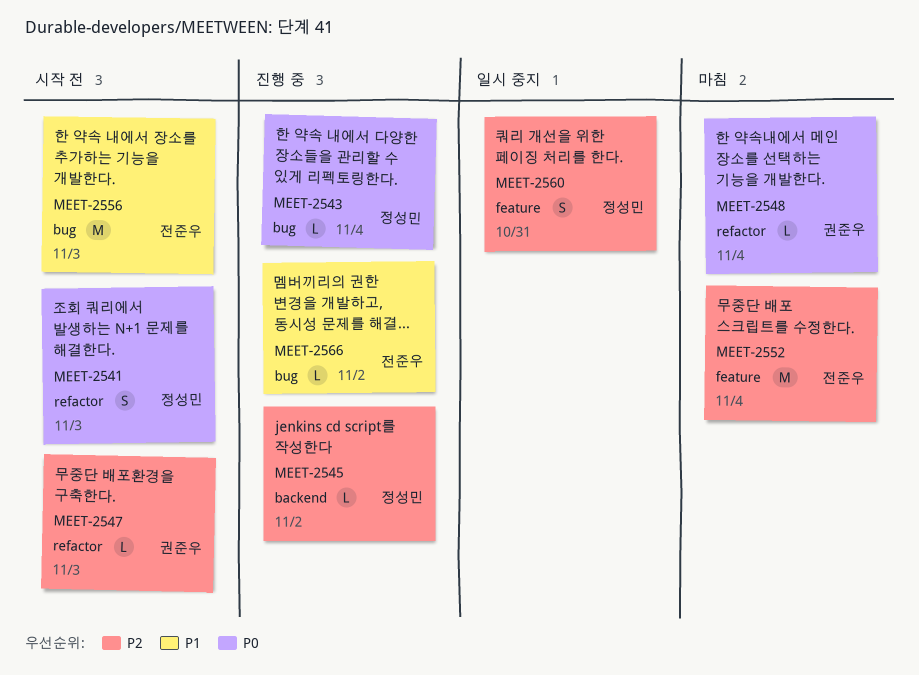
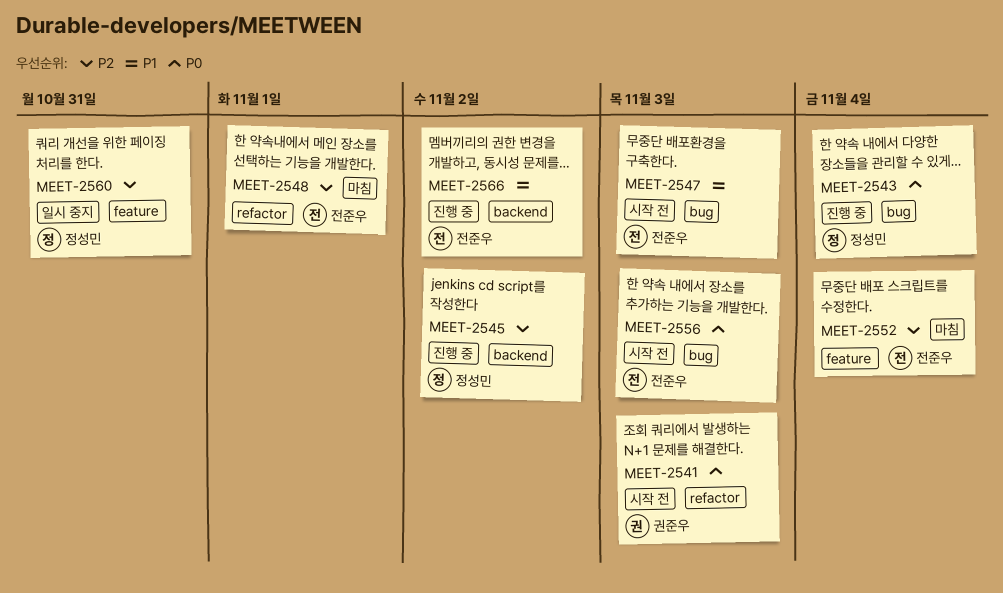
MEET-2541, owner: 정성민 -> 권준우
MEET-2547, owner: 권준우 -> 전준우
MEET-2547, priority: P2 -> P1
MEET-2547, label: refactor -> bug
MEET-2548, owner: 권준우 -> 전준우
MEET-2548, priority: P0 -> P2
MEET-2548, due: Nov 4 -> Nov 1
MEET-2556, priority: P1 -> P0
MEET-2566, label: bug -> backend

